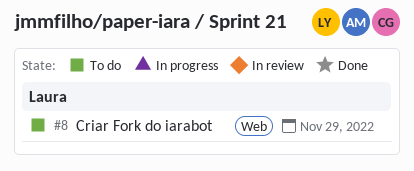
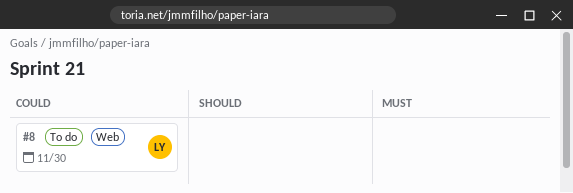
#8, due: Nov 29 -> Nov 30

